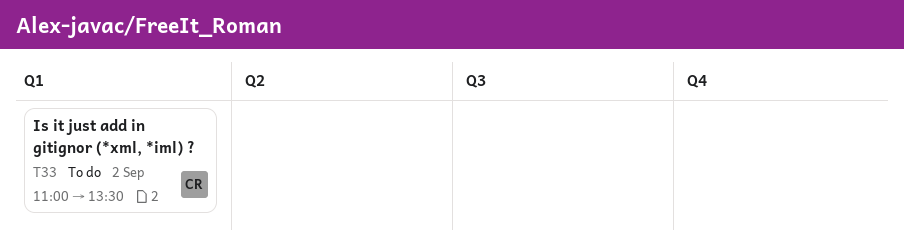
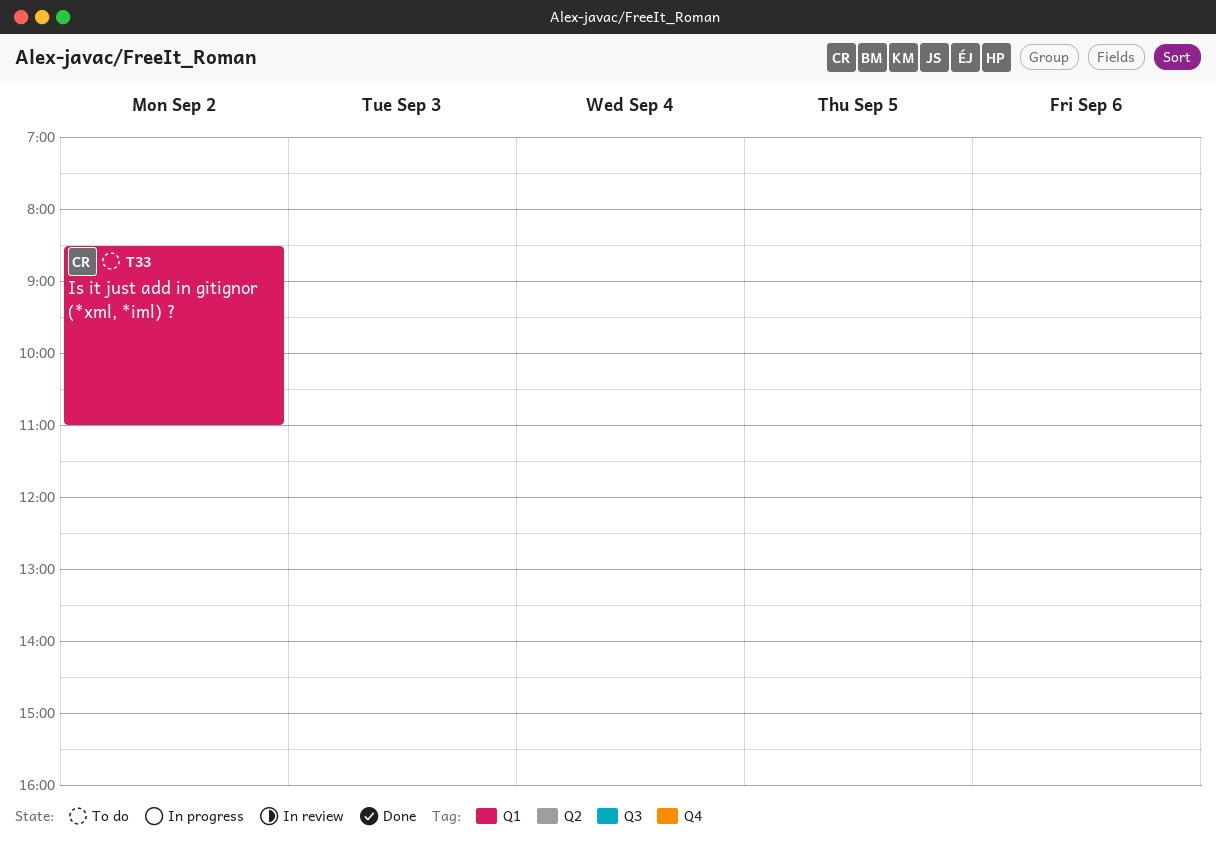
T33, begins: 11:00 -> 08:30
T33, ends: 13:30 -> 11:00

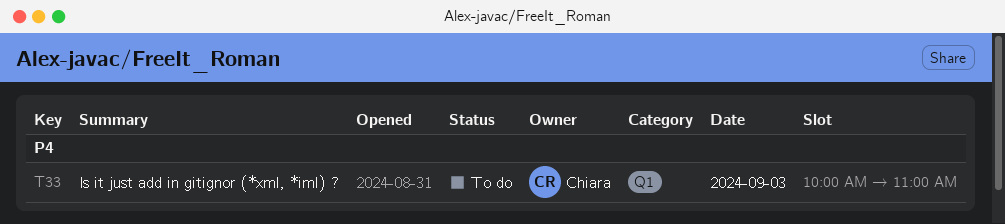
T33, day: Sep 2 -> Sep 3
T33, begins: 08:30 -> 10:00

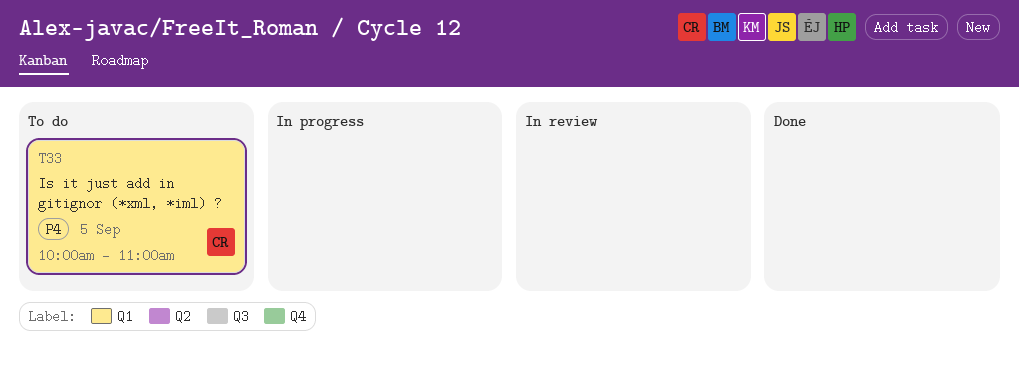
T33, day: Sep 3 -> Sep 5

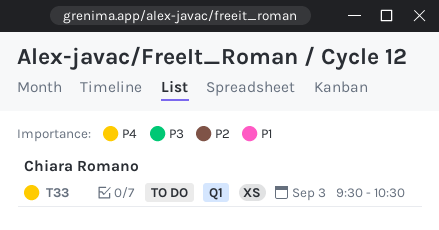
T33, day: Sep 5 -> Sep 3
T33, begins: 10:00 -> 09:30
T33, ends: 11:00 -> 10:30

